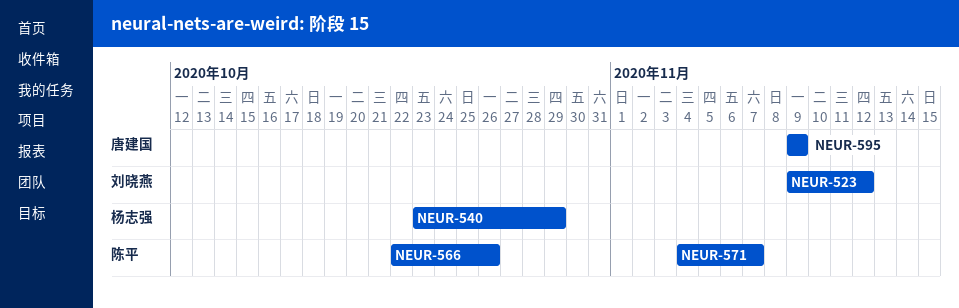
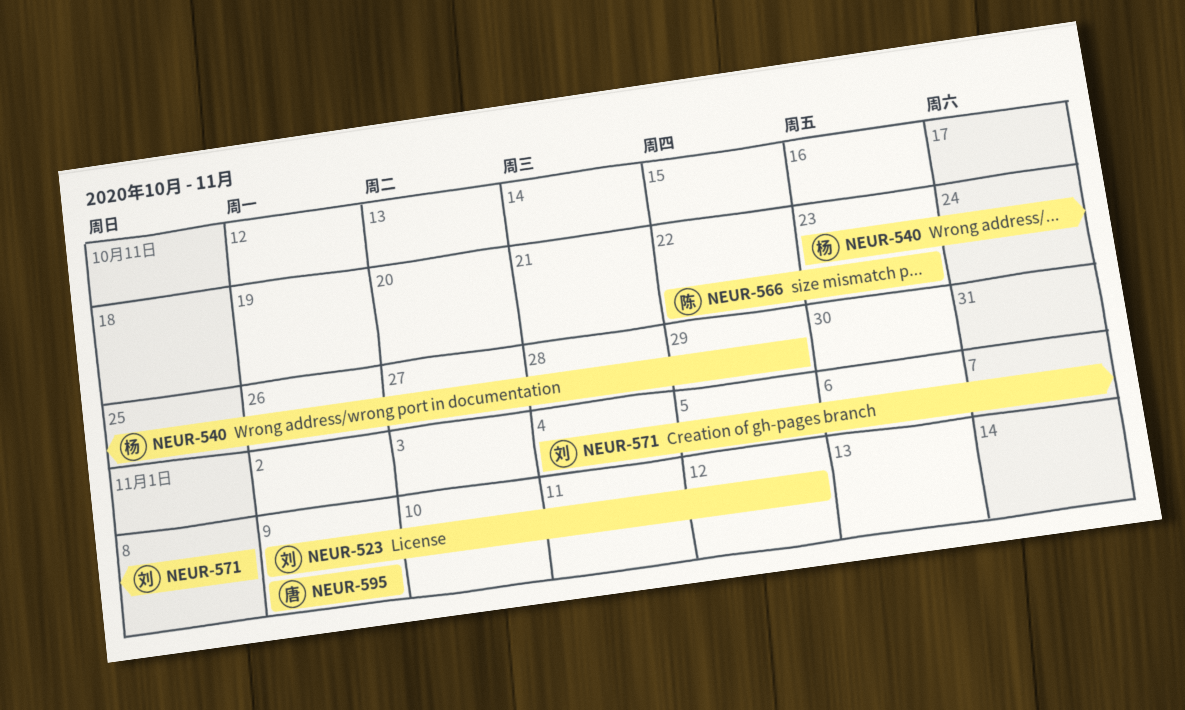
NEUR-566, due: Oct 26 -> Oct 23
NEUR-571, owner: 陈平 -> 刘晓燕
NEUR-571, due: Nov 7 -> Nov 8

